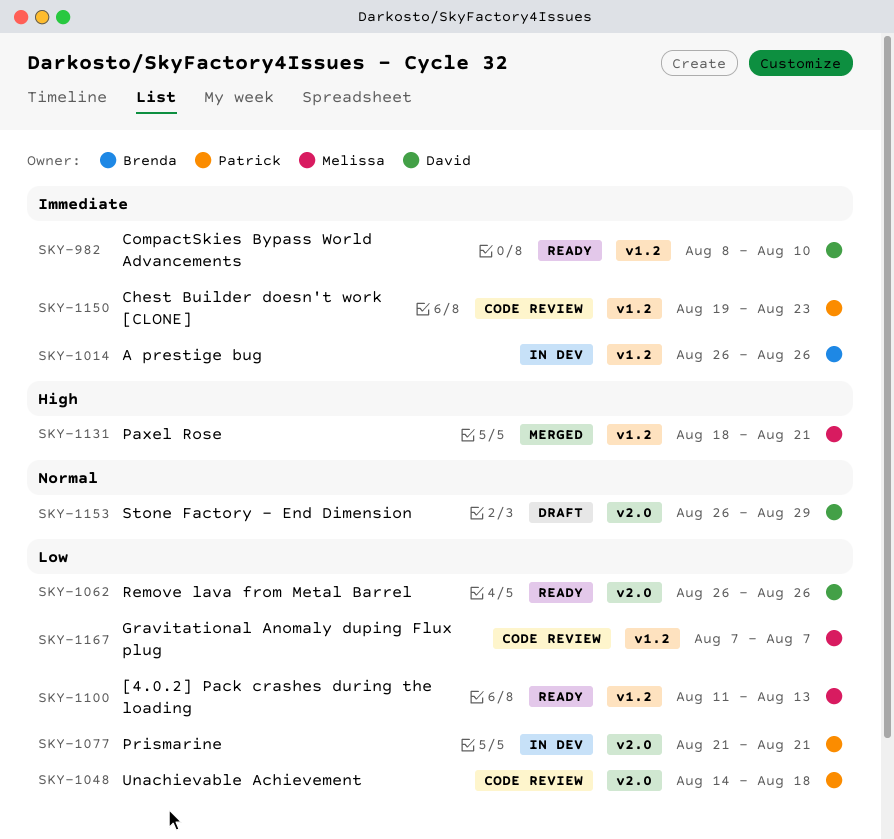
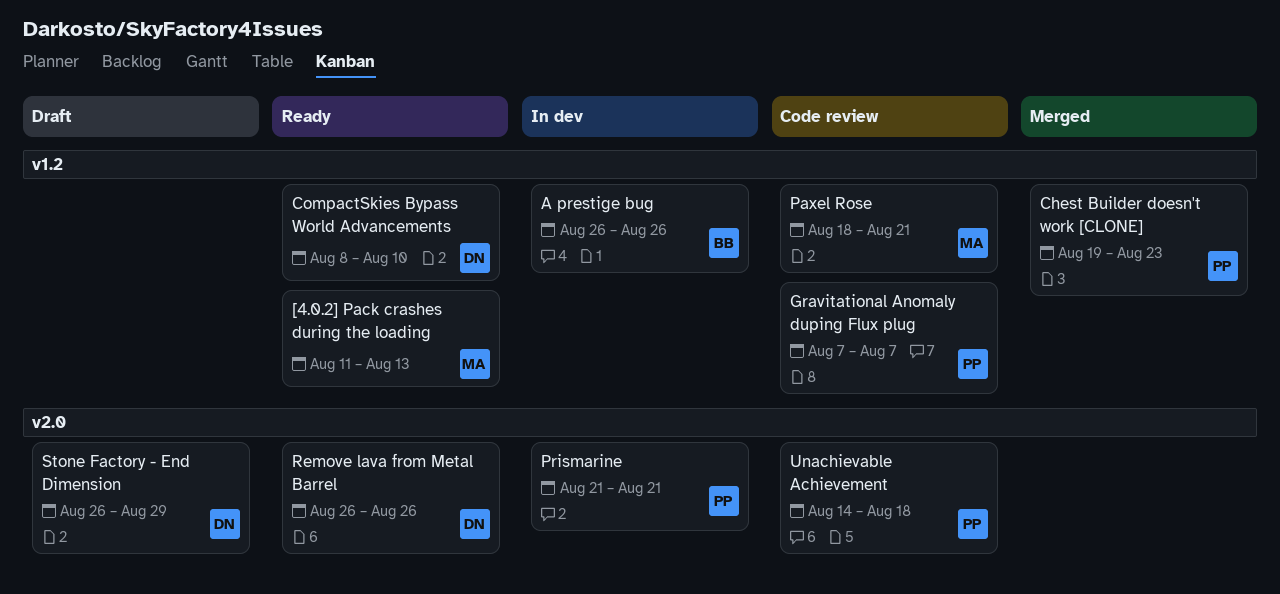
Chest Builder doesn't work [CLONE], status: Code review -> Merged
Gravitational Anomaly duping Flux plug, owner: Melissa -> Patrick
Paxel Rose, status: Merged -> Code review

